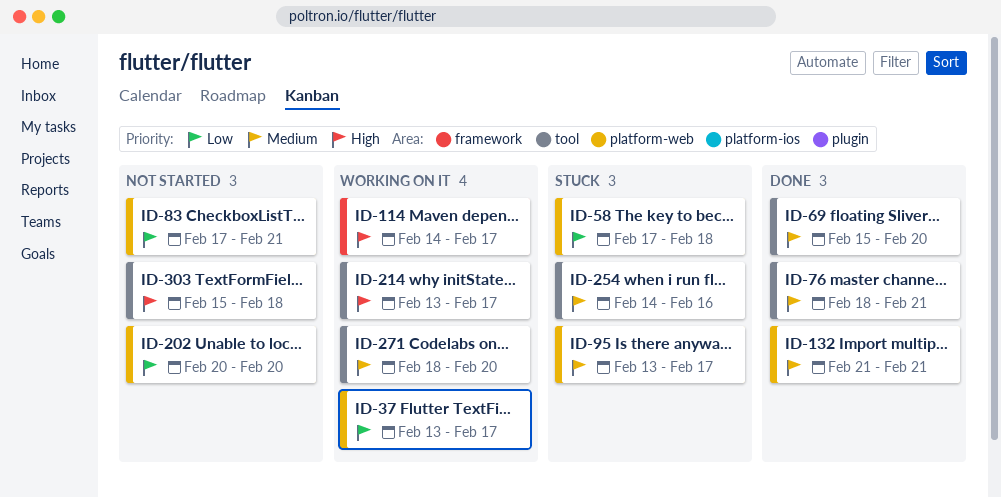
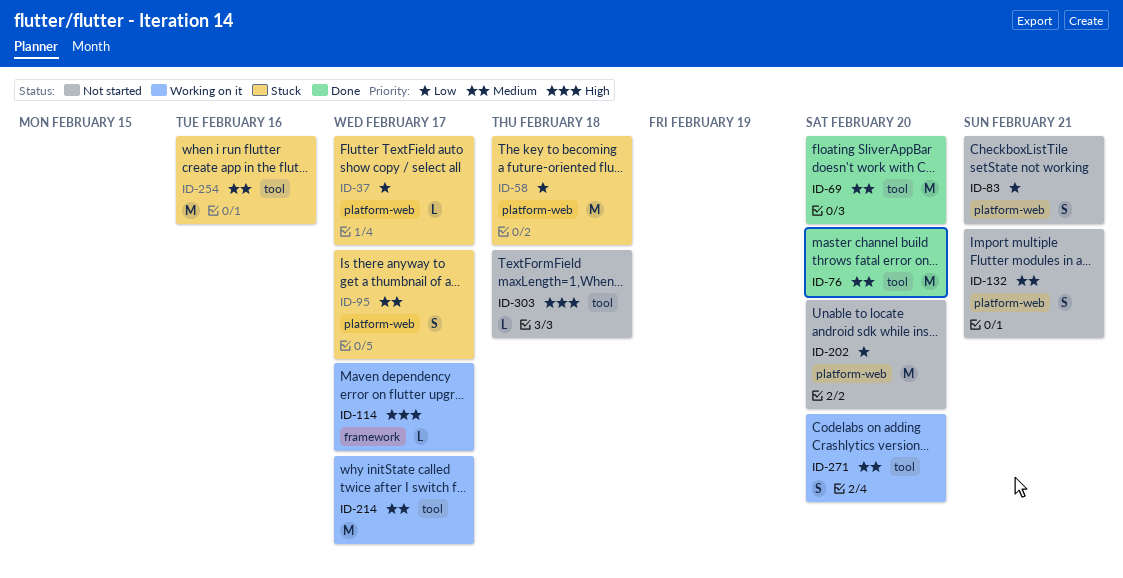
ID-37, status: Working on it -> Stuck
ID-76, due: Feb 21 -> Feb 20
ID-132, status: Done -> Not started
ID-214, priority: High -> Medium

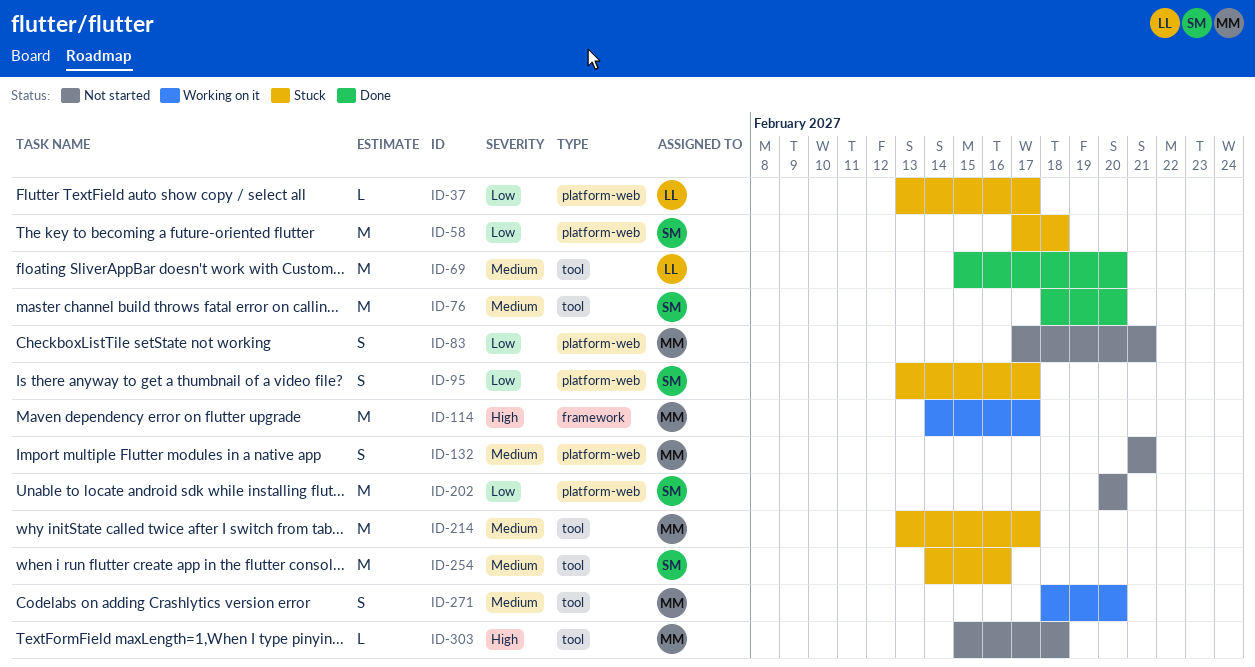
ID-95, priority: Medium -> Low
ID-114, estimate: L -> M
ID-214, status: Working on it -> Stuck

